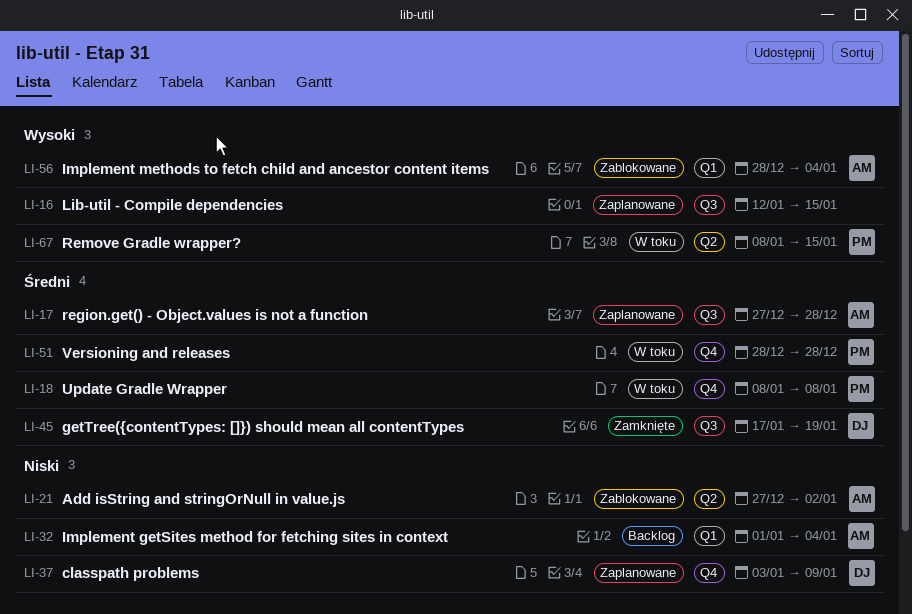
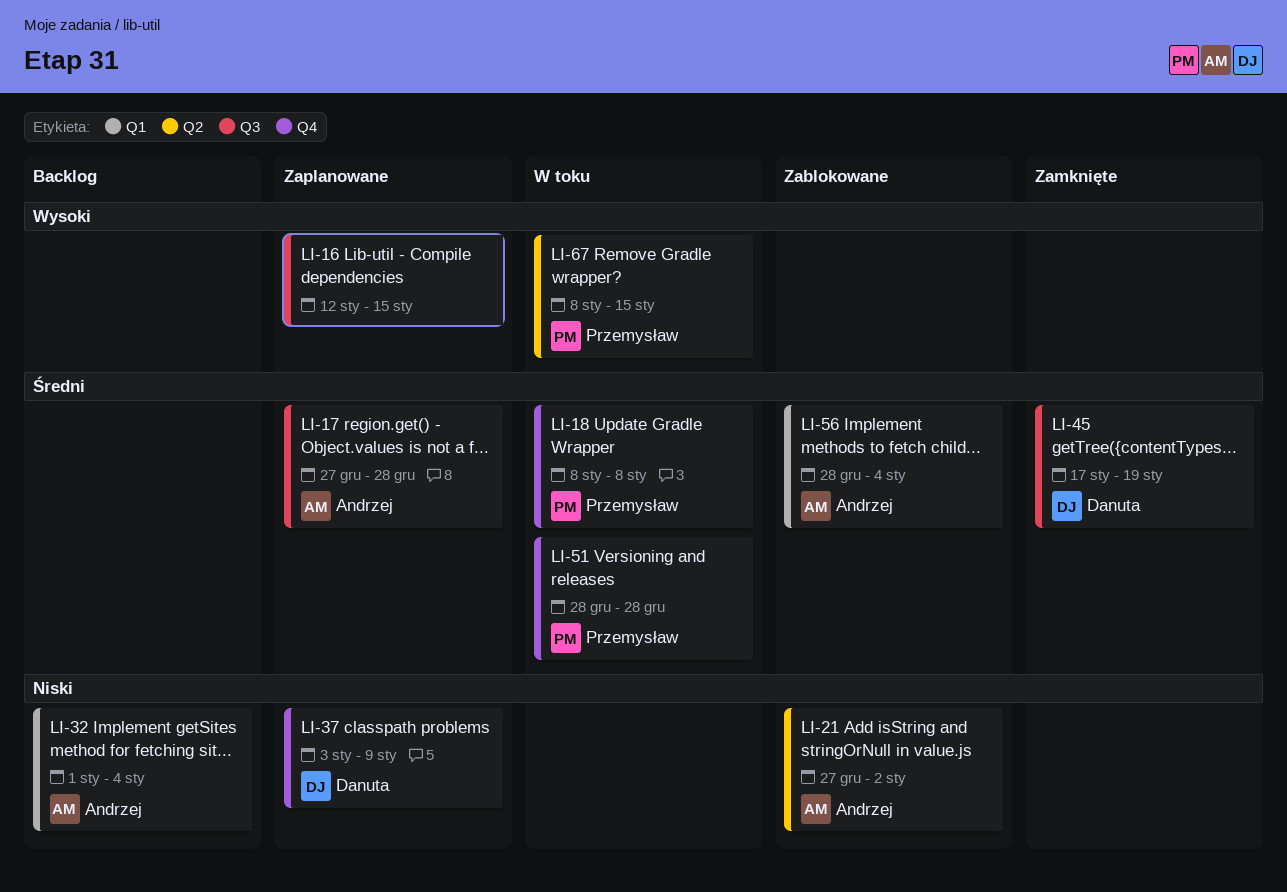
LI-56, priority: Wysoki -> Średni

